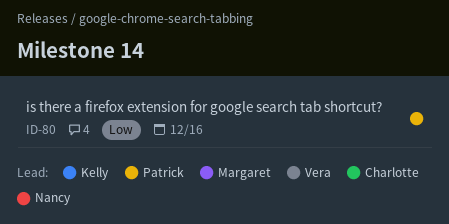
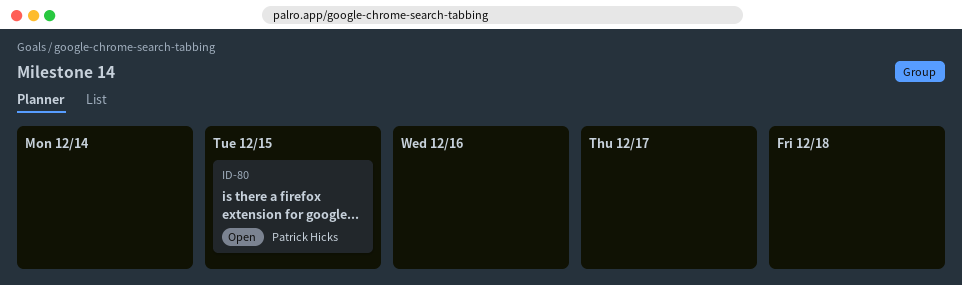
ID-80, due: Dec 16 -> Dec 15

